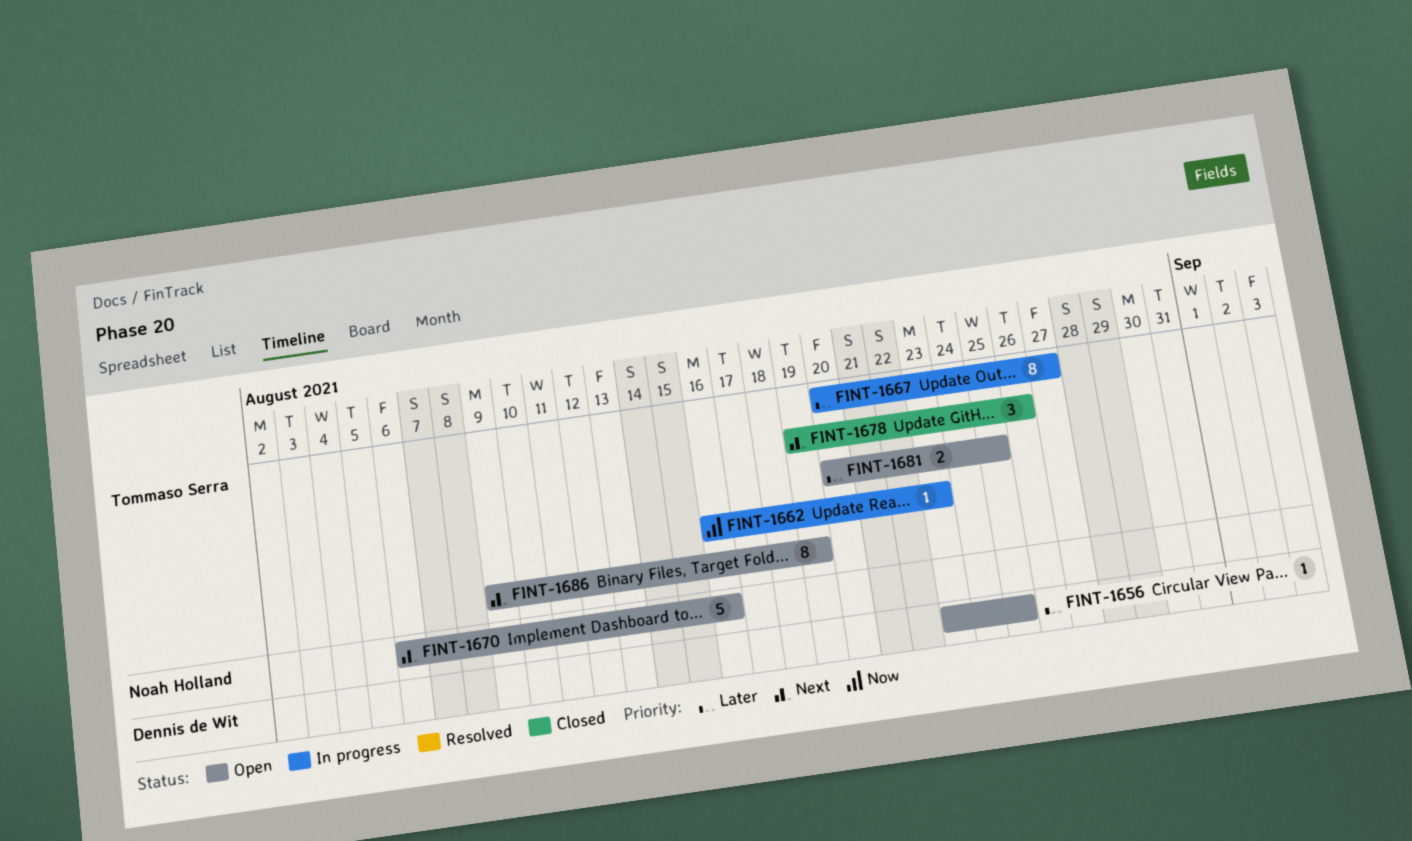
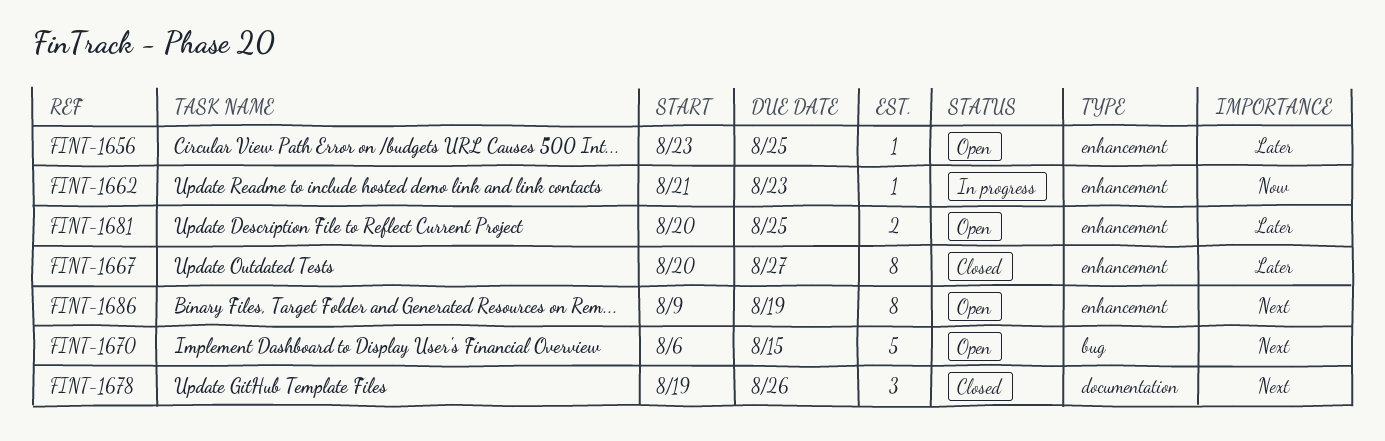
FINT-1662, start: Aug 16 -> Aug 21
FINT-1667, status: In progress -> Closed
FINT-1670, due: Aug 16 -> Aug 15

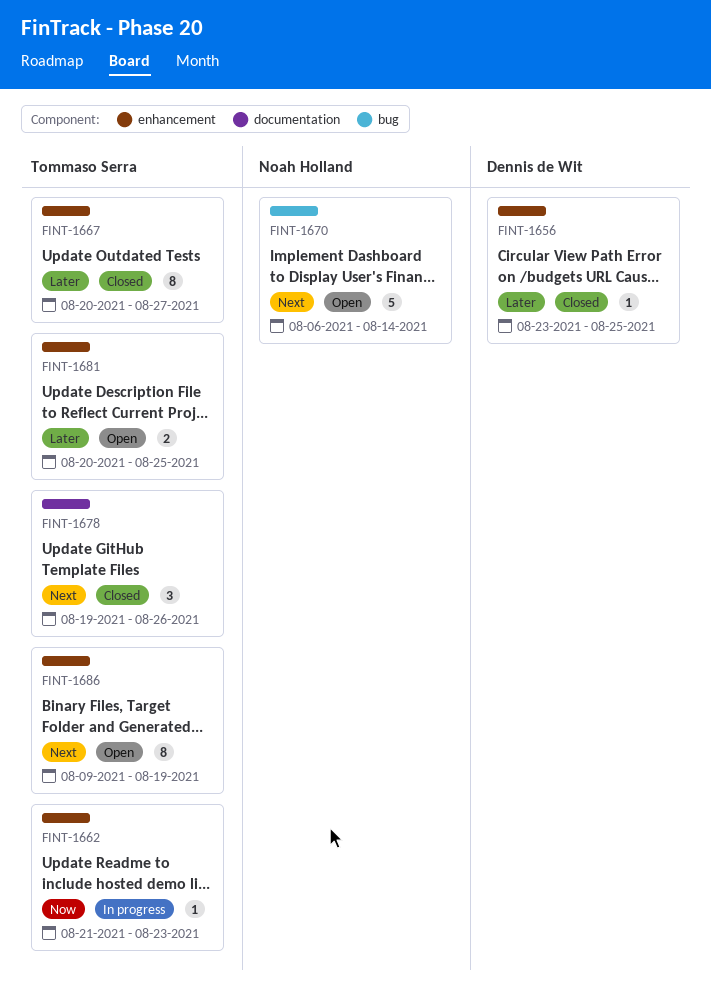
FINT-1656, status: Open -> Closed
FINT-1670, due: Aug 15 -> Aug 14

